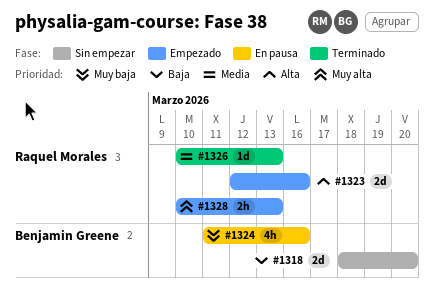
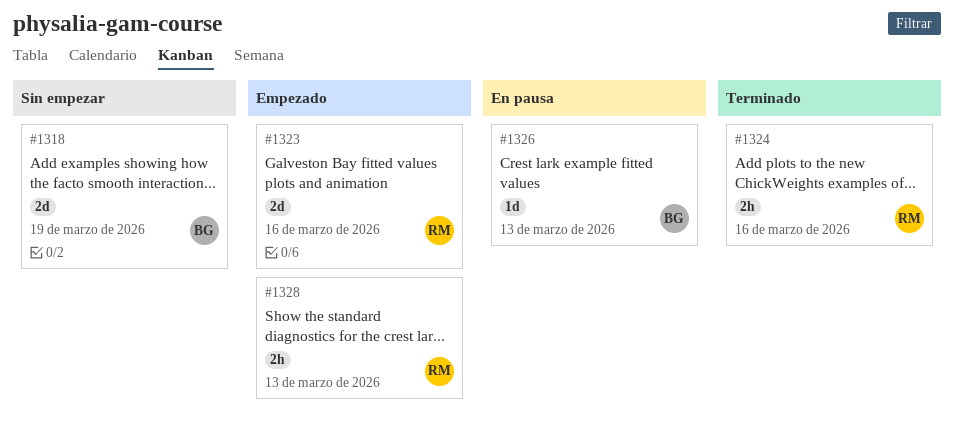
#1318, due: Mar 20 -> Mar 19
#1324, status: En pausa -> Terminado
#1324, owner: Benjamin Greene -> Raquel Morales
#1324, estimate: 4h -> 2h
#1326, status: Terminado -> En pausa
#1326, owner: Raquel Morales -> Benjamin Greene

